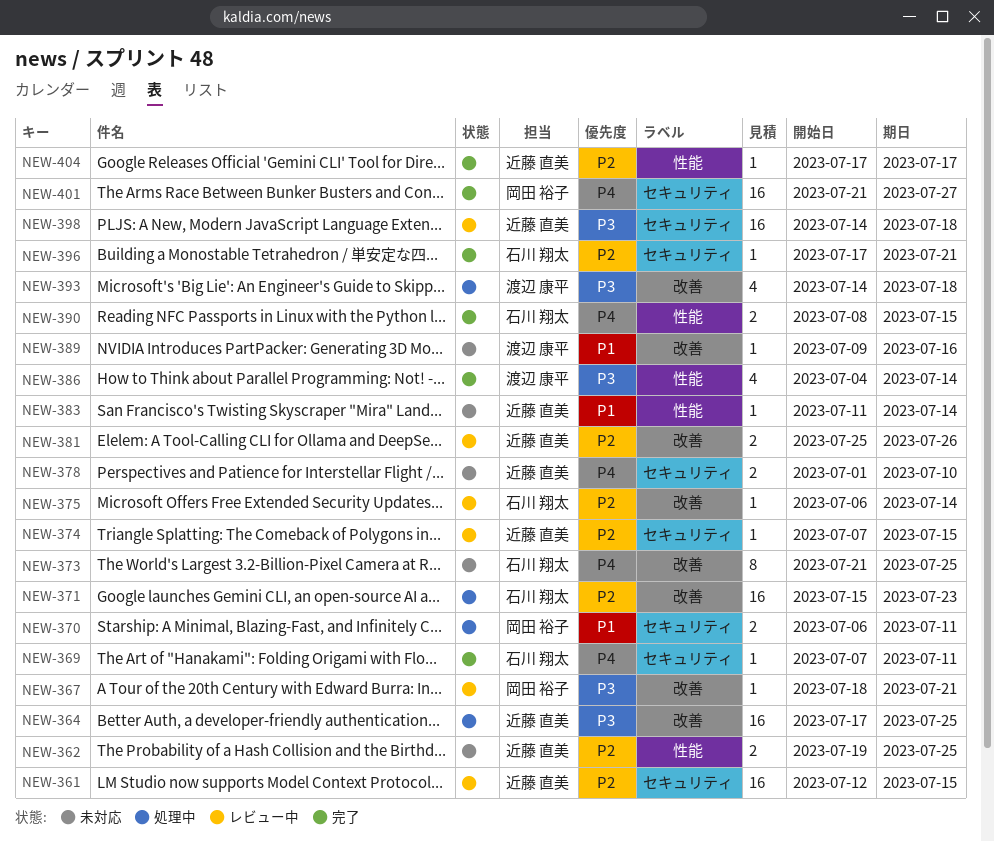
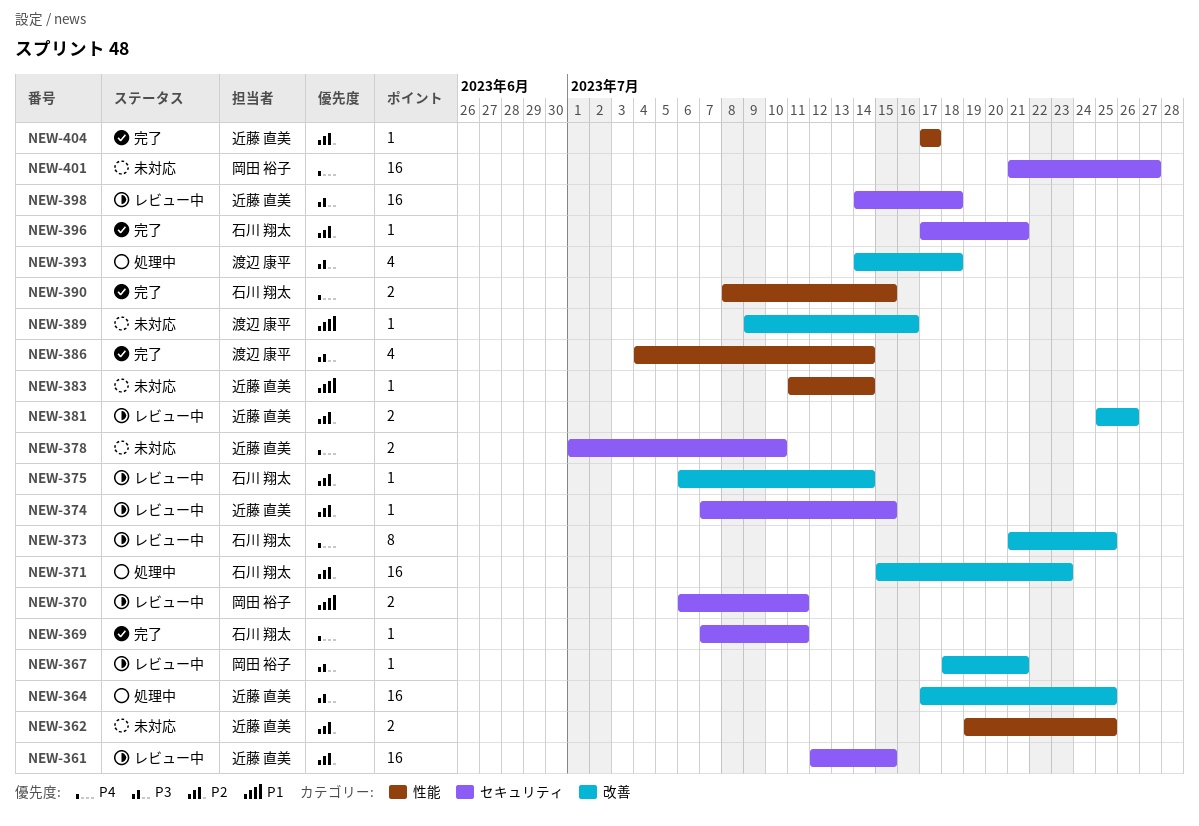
NEW-370, status: 処理中 -> レビュー中
NEW-373, status: 未対応 -> レビュー中
NEW-401, status: 完了 -> 未対応

